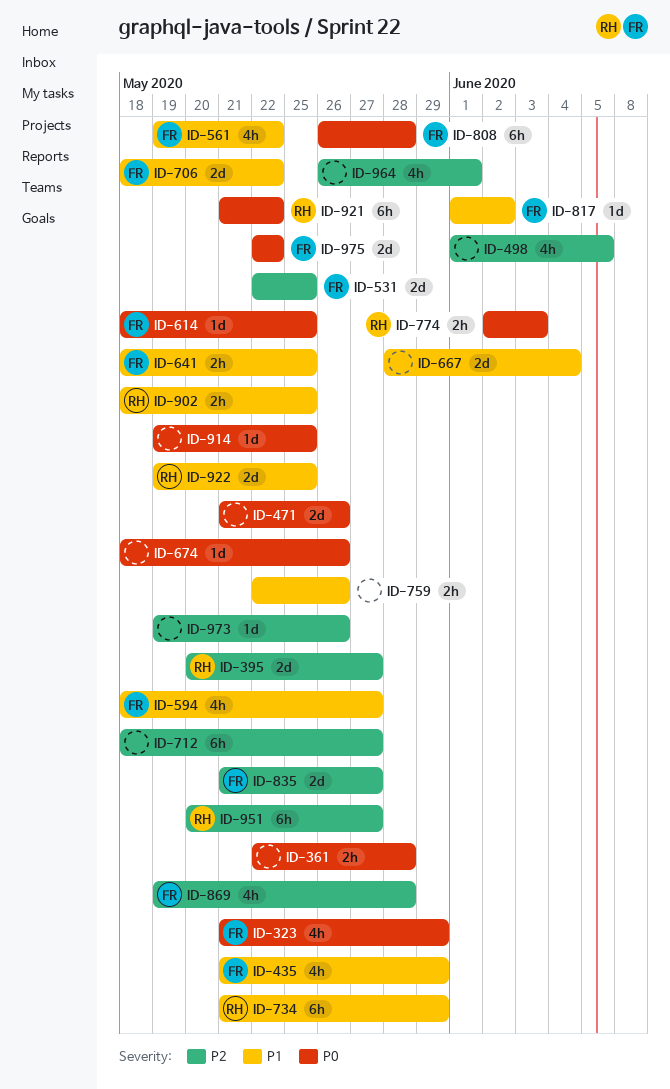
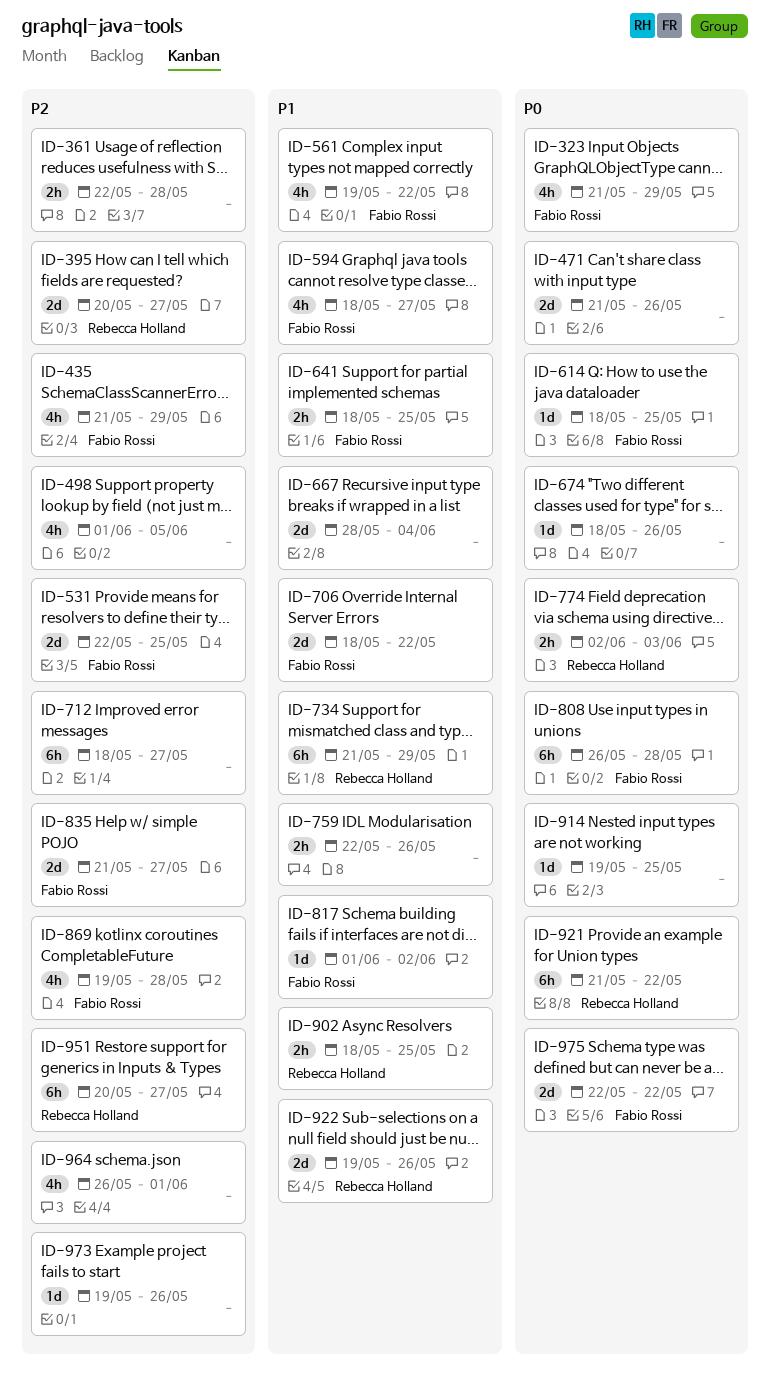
ID-361, priority: P0 -> P2
ID-435, priority: P1 -> P2
ID-922, due: May 25 -> May 26

